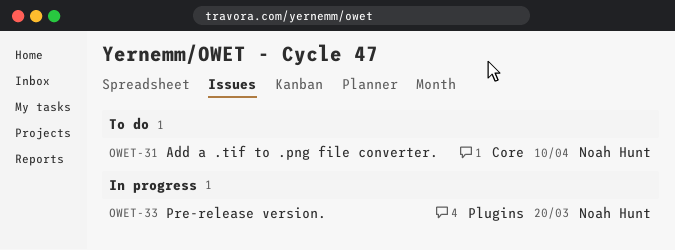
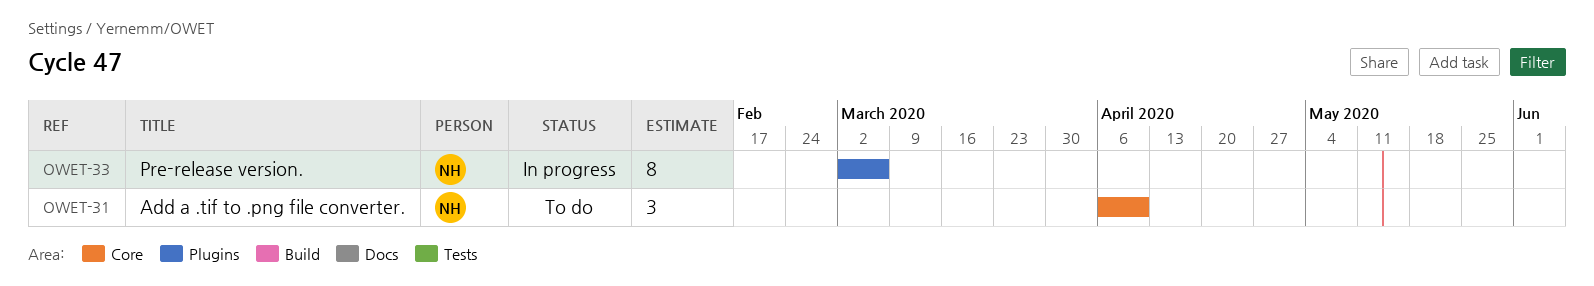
OWET-33, due: Mar 20 -> Mar 6

